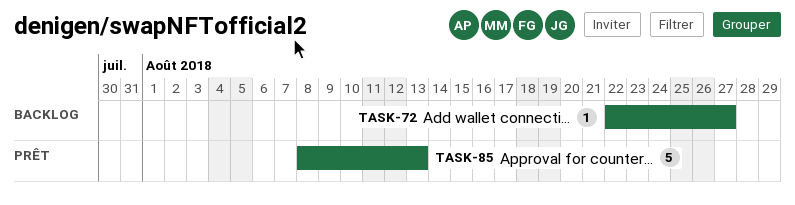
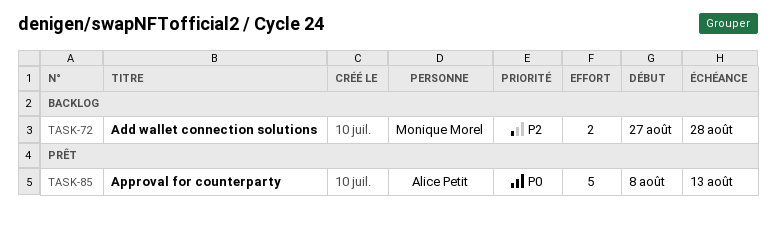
TASK-72, estimate: 1 -> 2
TASK-72, start: Aug 22 -> Aug 27
TASK-72, due: Aug 27 -> Aug 28

